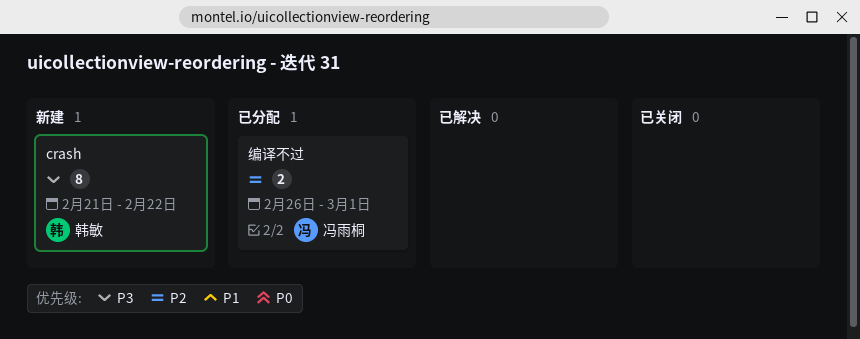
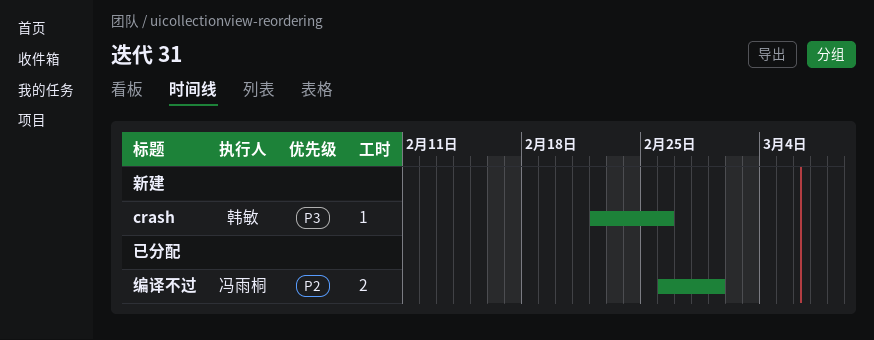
crash, estimate: 8 -> 1
crash, start: Feb 21 -> Feb 22
crash, due: Feb 22 -> Feb 26

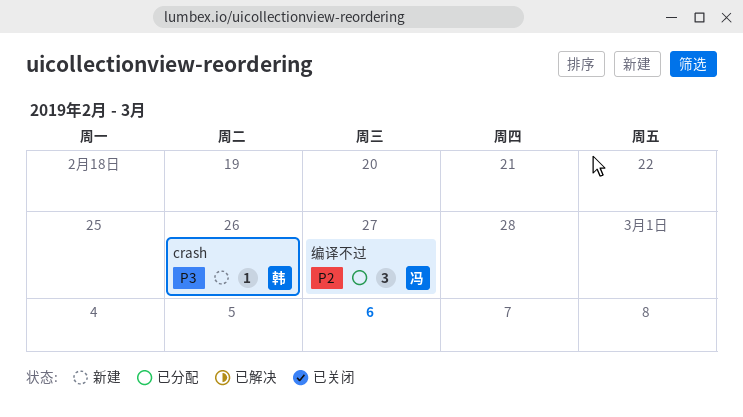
编译不过, estimate: 2 -> 3
编译不过, due: Mar 1 -> Feb 27

